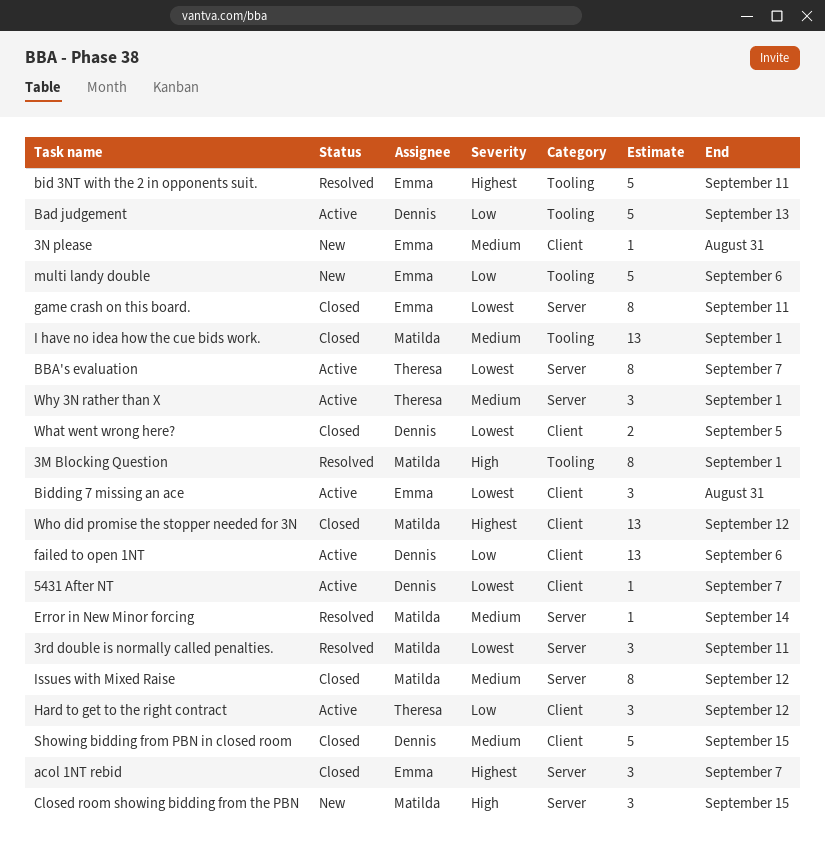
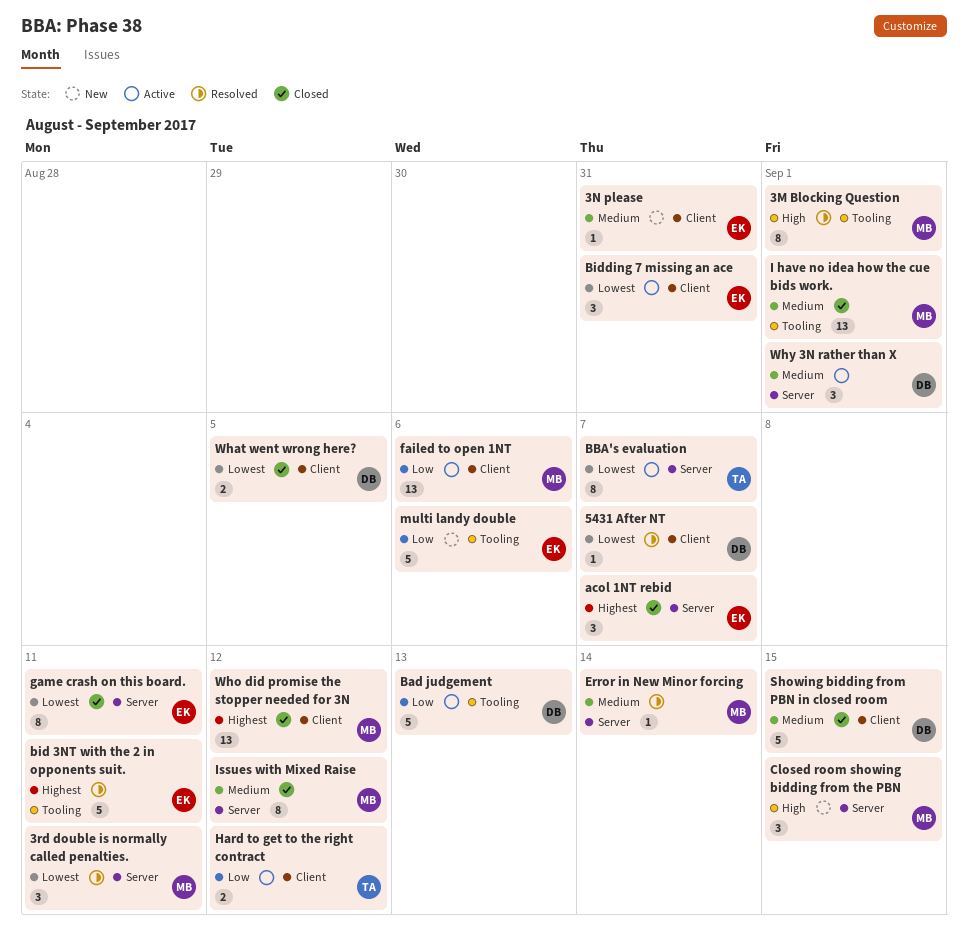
5431 After NT, status: Active -> Resolved
failed to open 1NT, owner: Dennis -> Matilda
Hard to get to the right contract, estimate: 3 -> 2
Why 3N rather than X, owner: Theresa -> Dennis

